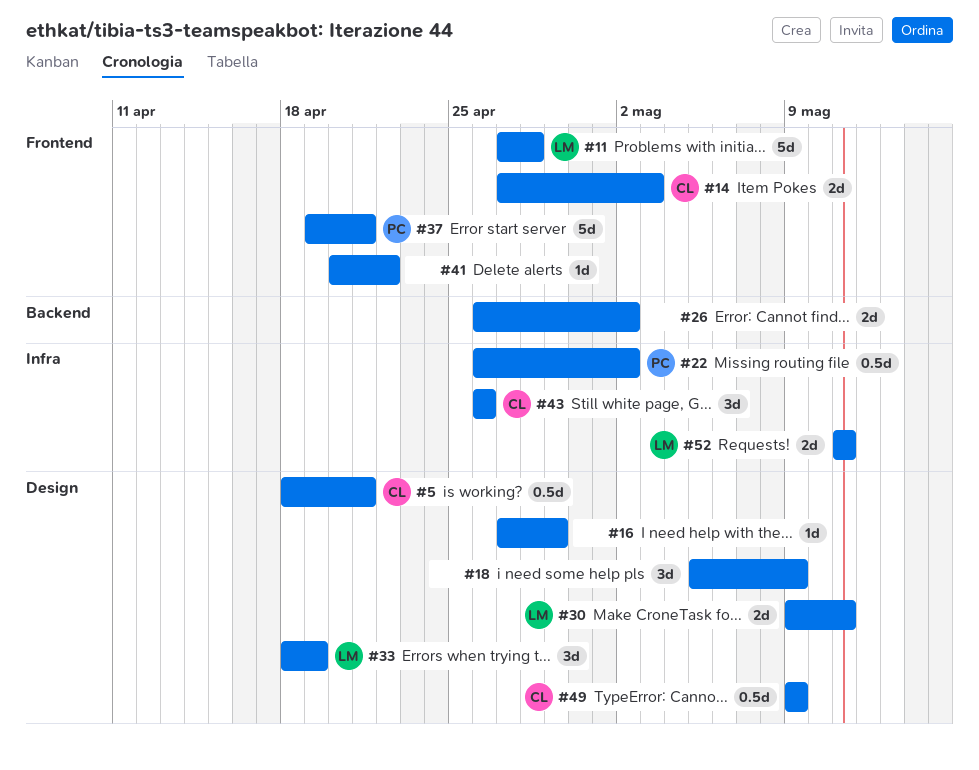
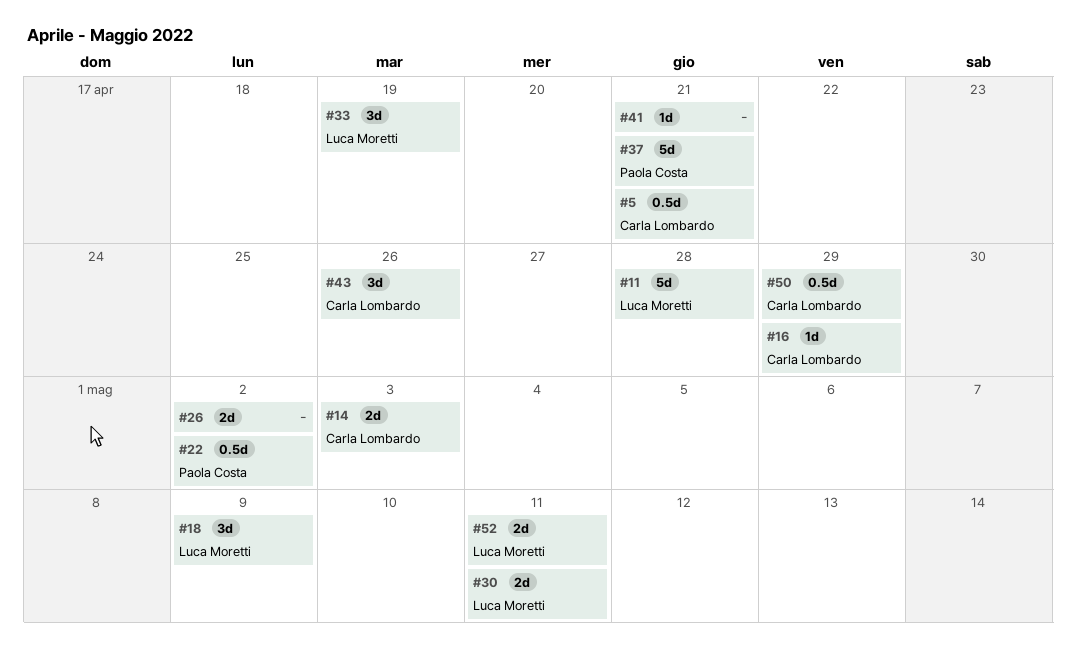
#16, owner: none -> Carla Lombardo
#18, owner: none -> Luca Moretti
#41, due: Apr 22 -> Apr 21
#49: present -> none
#50: none -> present

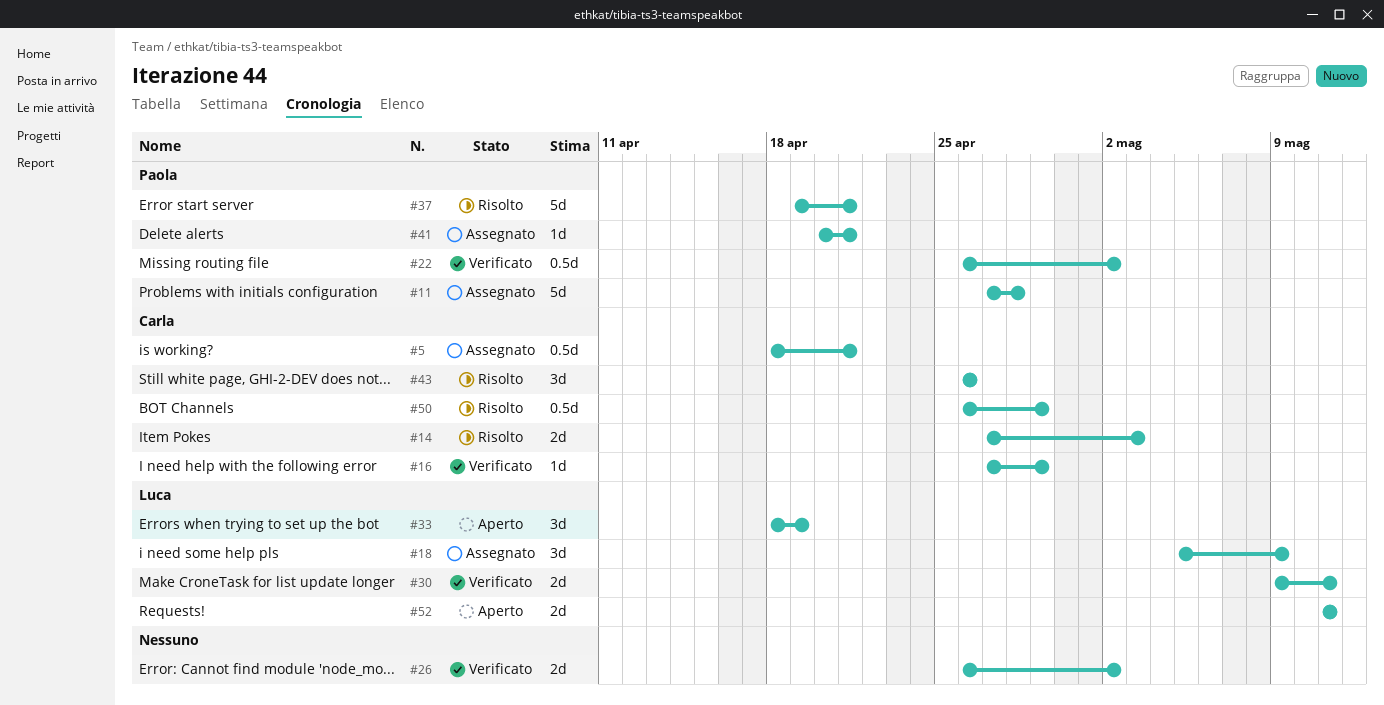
#11, owner: Luca Moretti -> Paola Costa
#41, owner: none -> Paola Costa

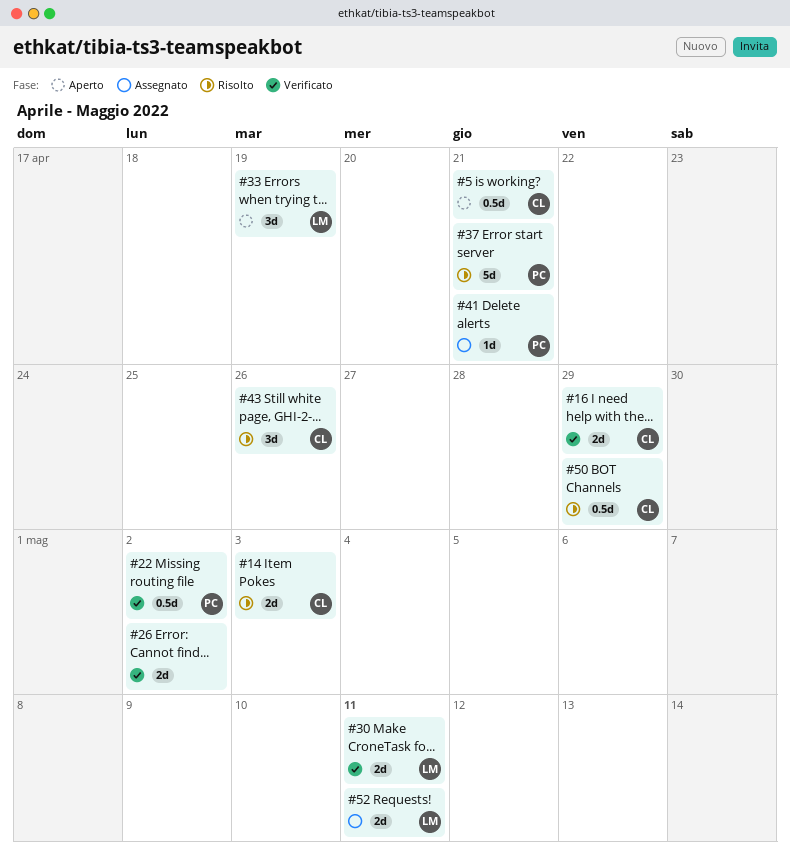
#5, status: Assegnato -> Aperto
#11: present -> none
#16, estimate: 1d -> 2d
#18: present -> none
#52, status: Aperto -> Assegnato

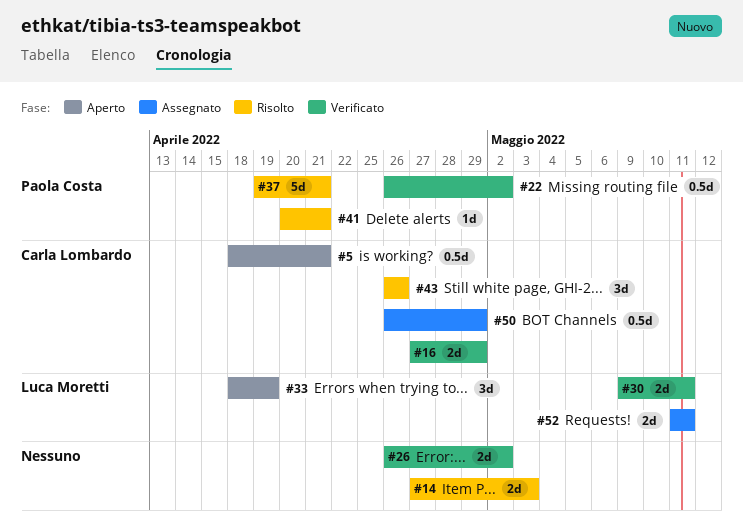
#14, owner: Carla Lombardo -> none
#41, status: Assegnato -> Risolto
#50, status: Risolto -> Assegnato

